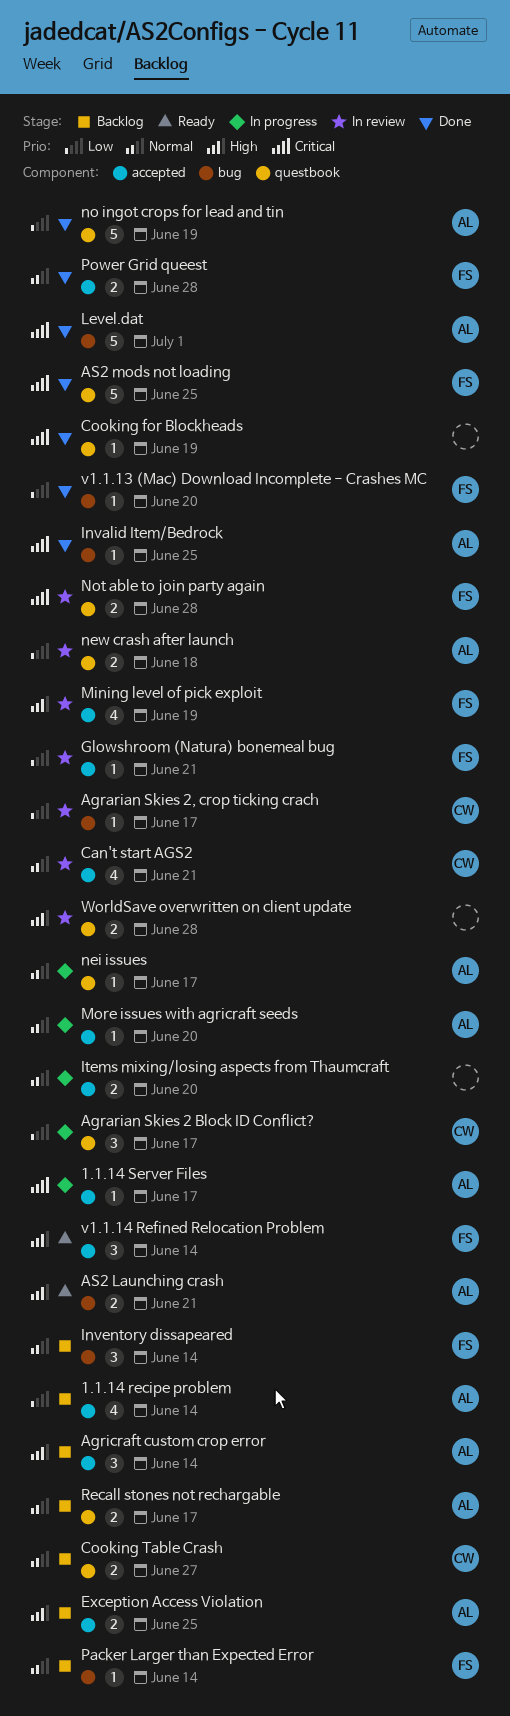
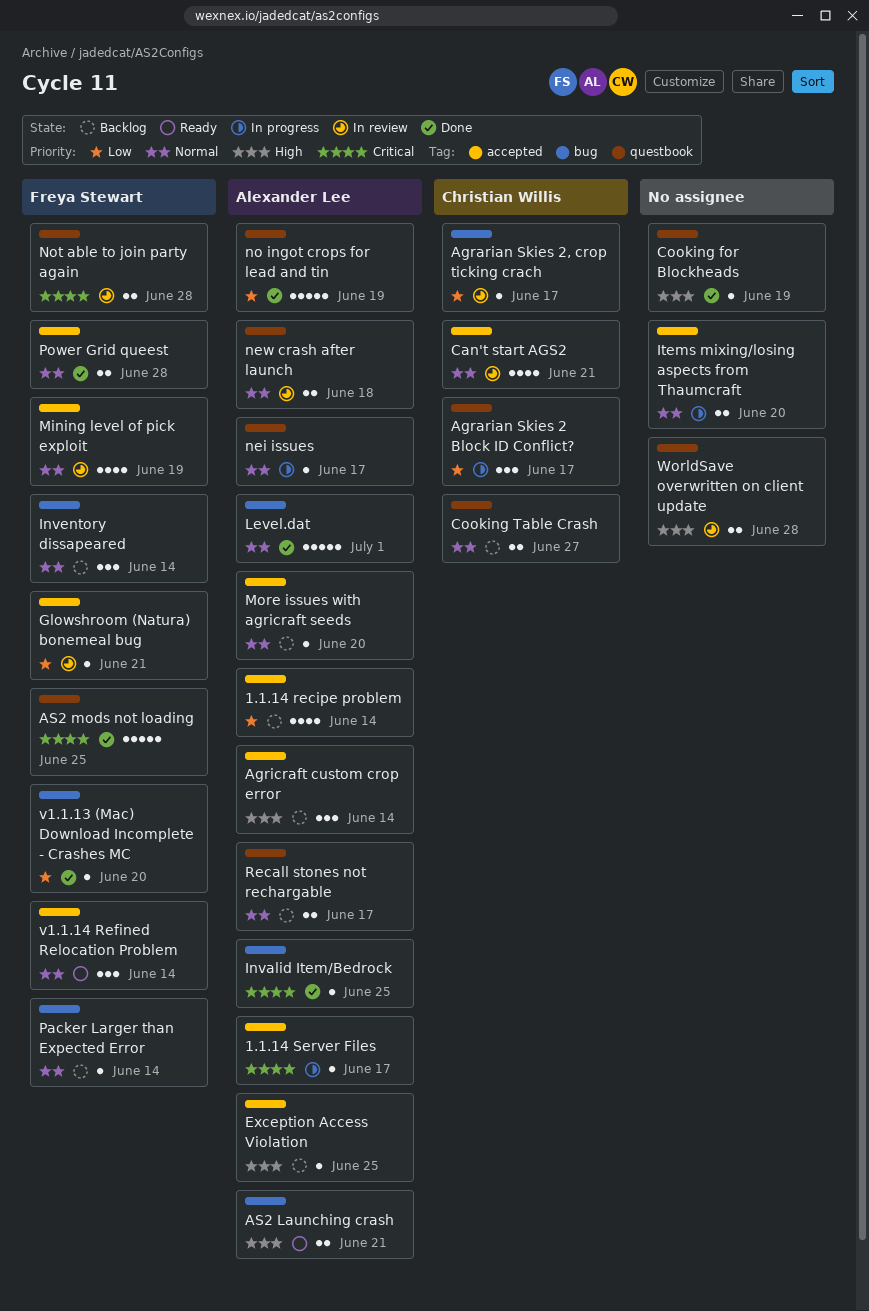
Cooking for Blockheads, priority: Critical -> High
Exception Access Violation, estimate: 2 -> 1
Level.dat, priority: Critical -> Normal
Mining level of pick exploit, priority: High -> Normal
More issues with agricraft seeds, status: In progress -> Backlog
new crash after launch, priority: Low -> Normal
v1.1.14 Refined Relocation Problem, priority: High -> Normal

